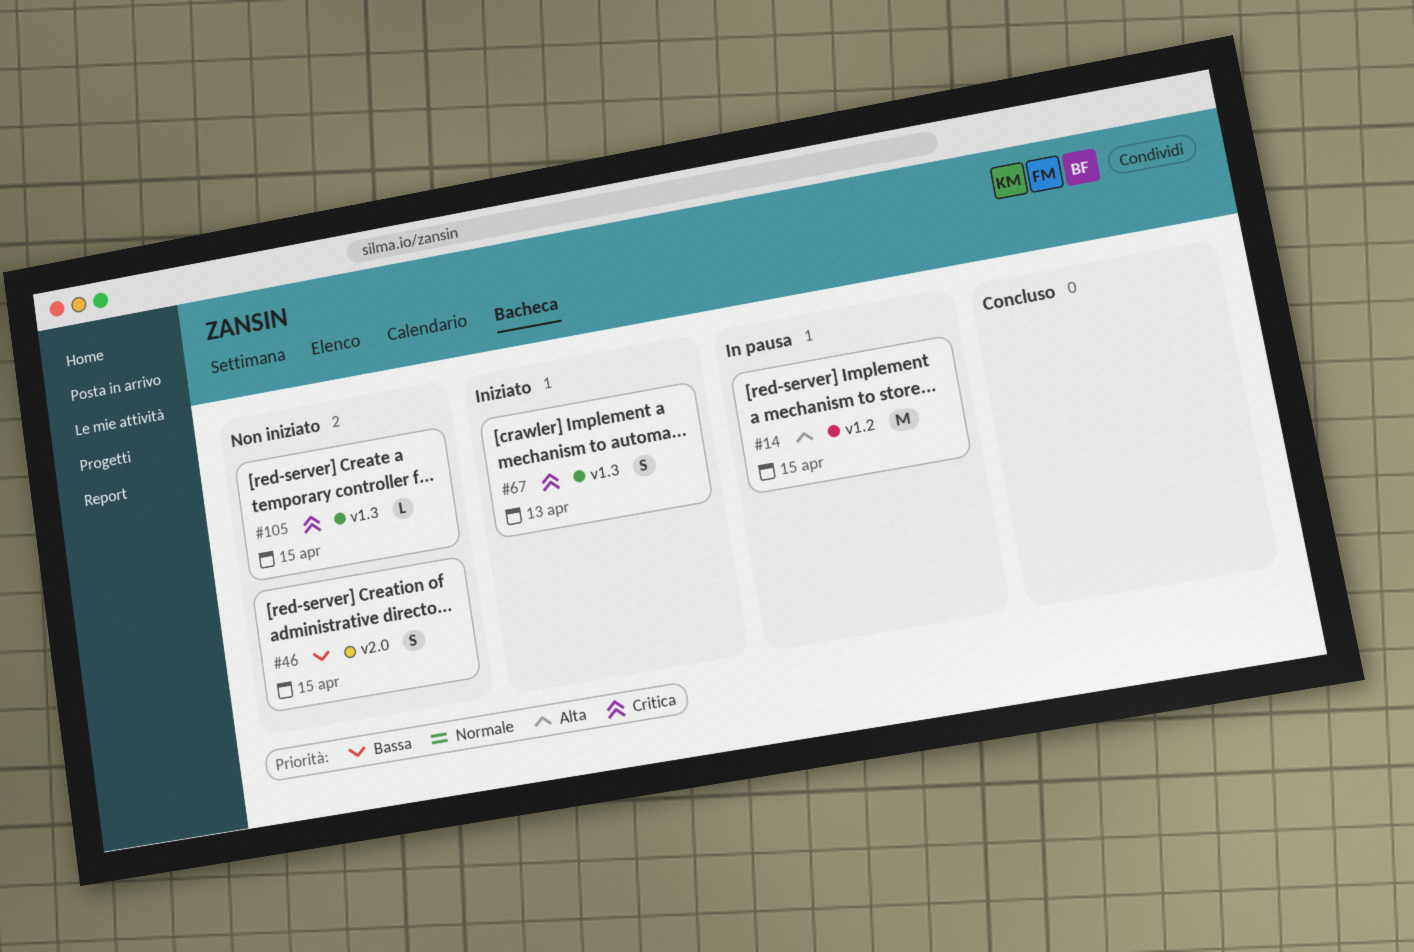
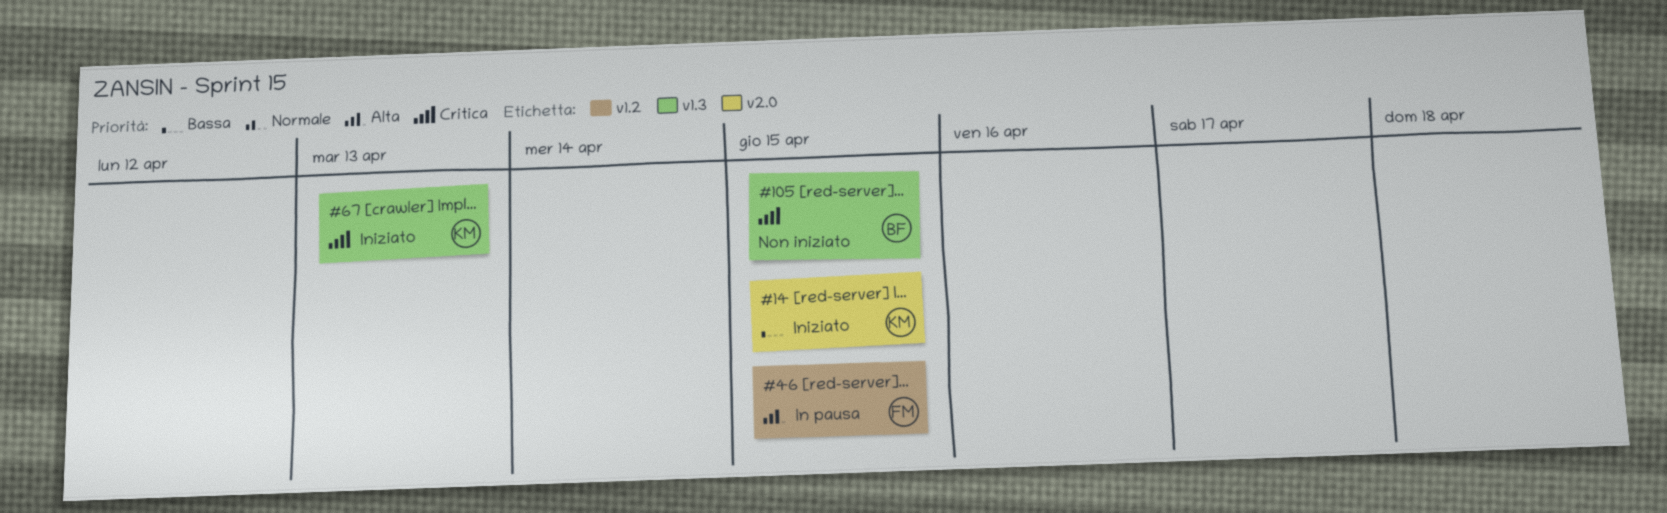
#14, status: In pausa -> Iniziato
#14, priority: Alta -> Bassa
#14, label: v1.2 -> v2.0
#46, status: Non iniziato -> In pausa
#46, priority: Bassa -> Alta
#46, label: v2.0 -> v1.2

